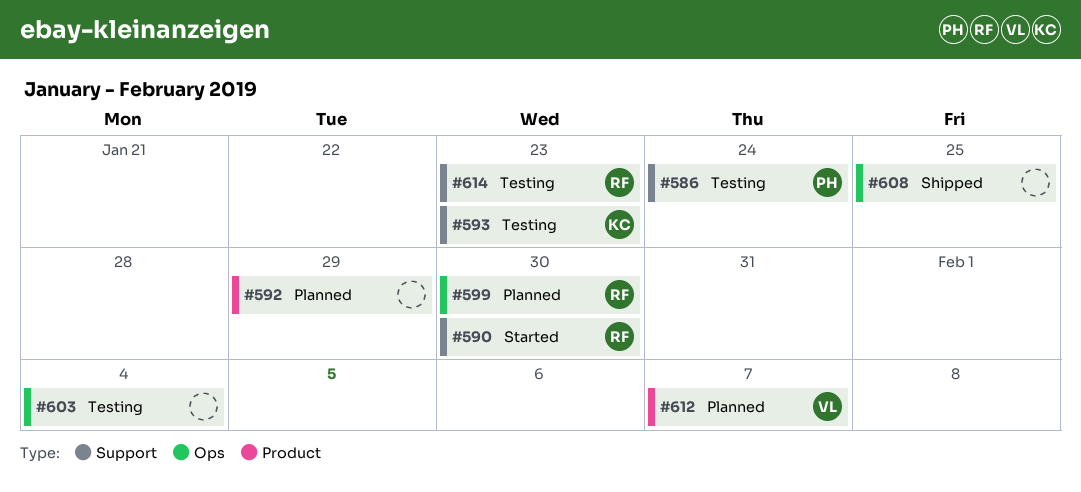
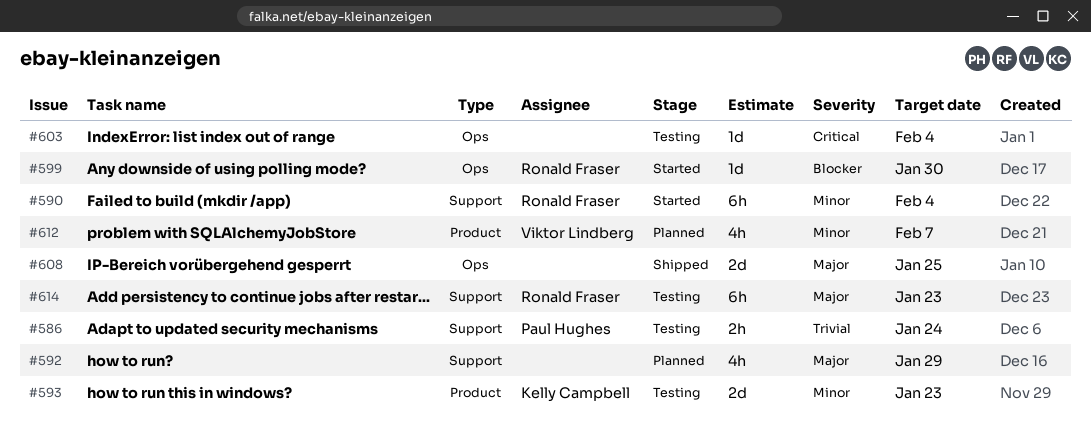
#590, due: Jan 30 -> Feb 4
#592, label: Product -> Support
#593, label: Support -> Product
#599, status: Planned -> Started

